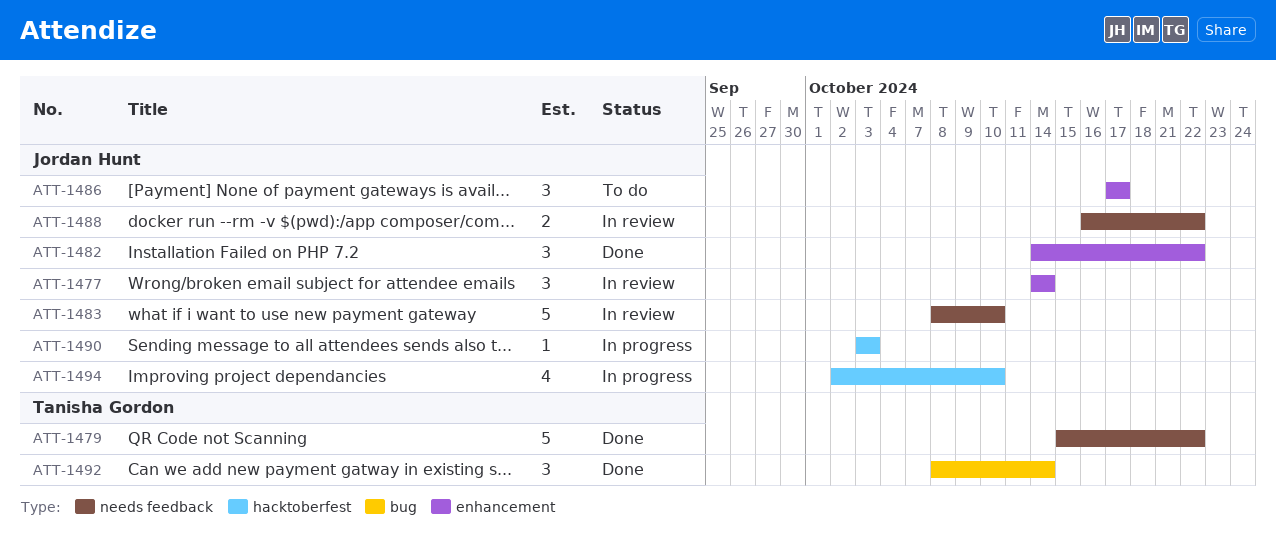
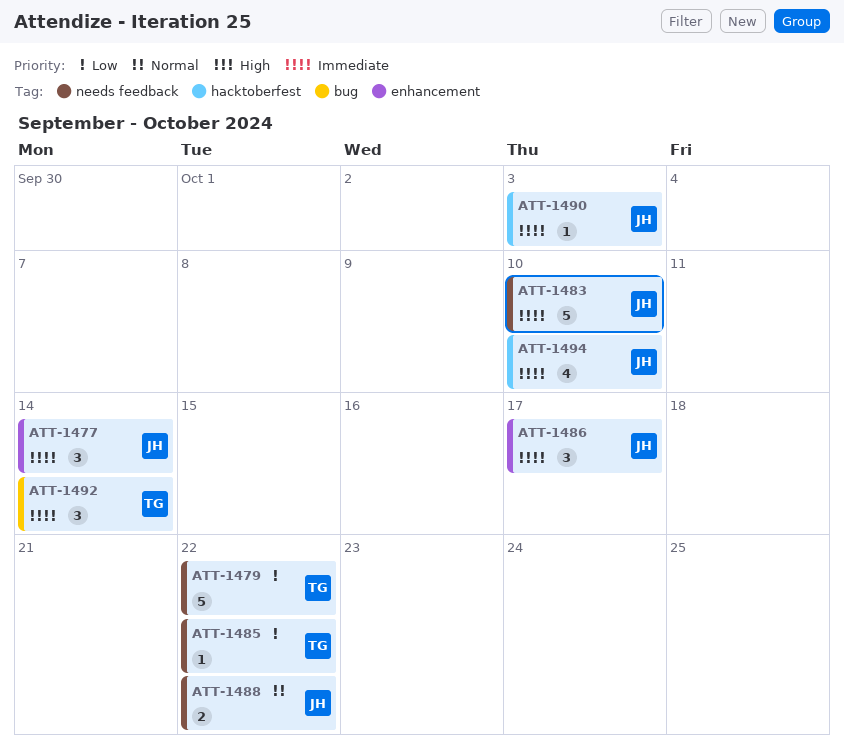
ATT-1482: present -> none
ATT-1485: none -> present

